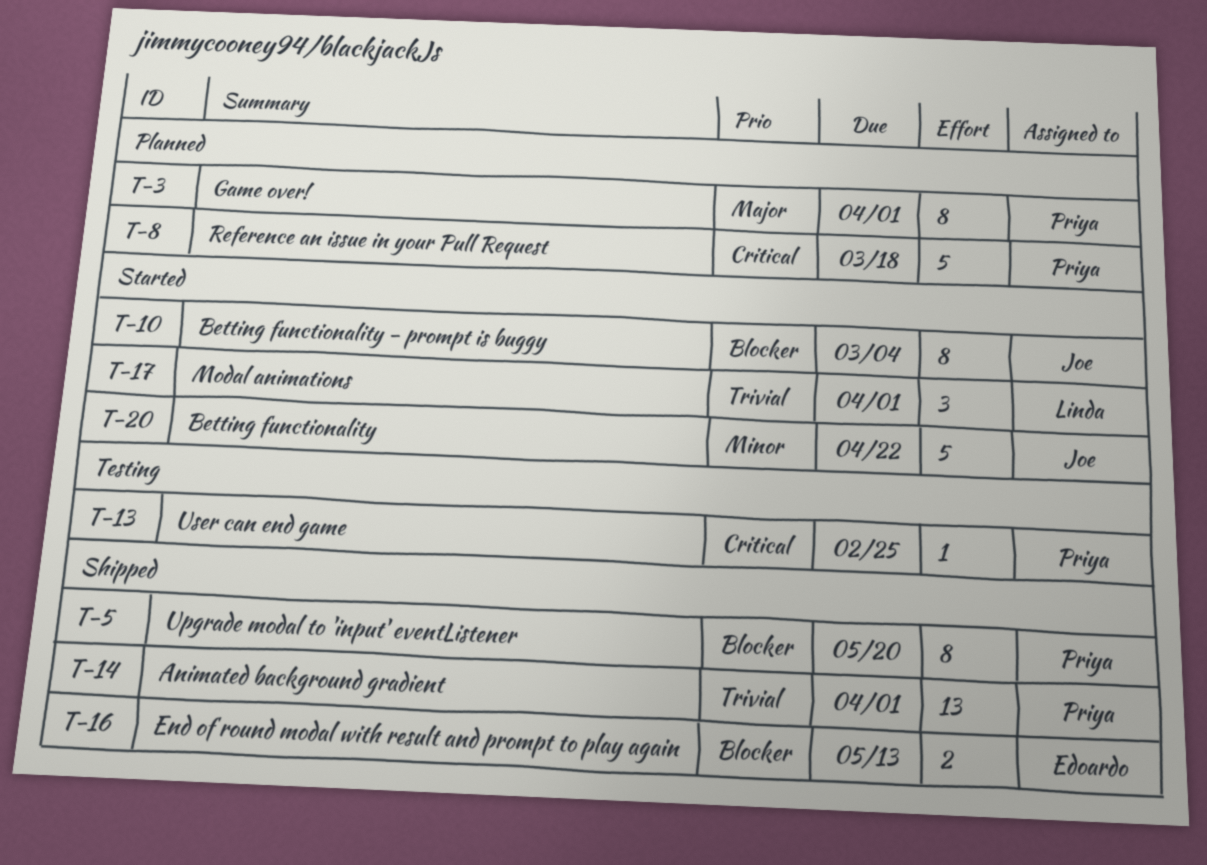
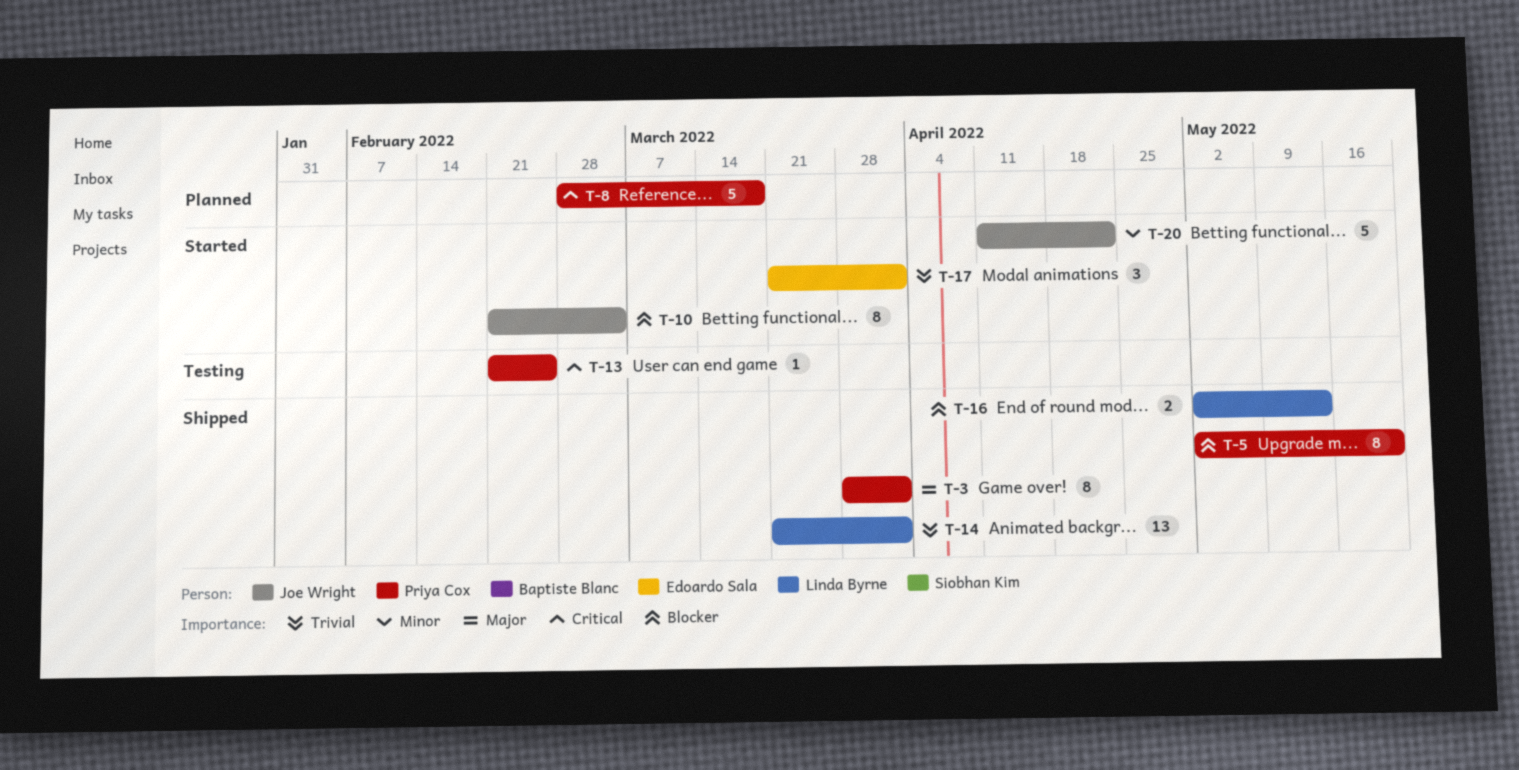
T-3, status: Planned -> Shipped
T-14, owner: Priya Cox -> Linda Byrne
T-16, owner: Edoardo Sala -> Linda Byrne
T-17, owner: Linda Byrne -> Edoardo Sala

